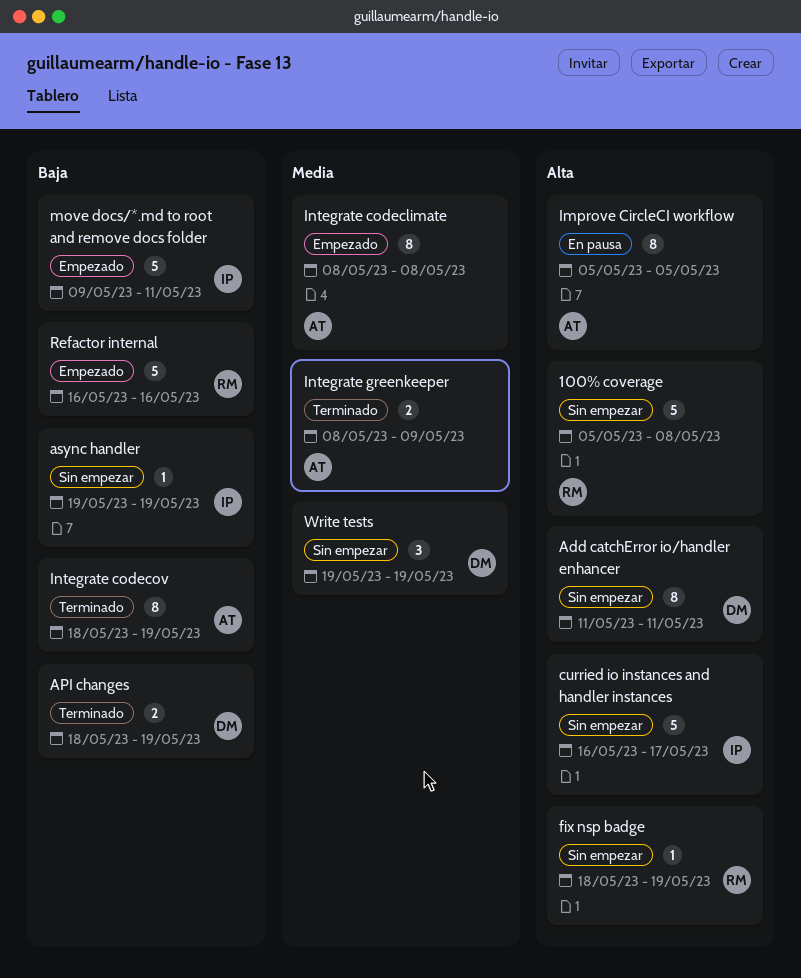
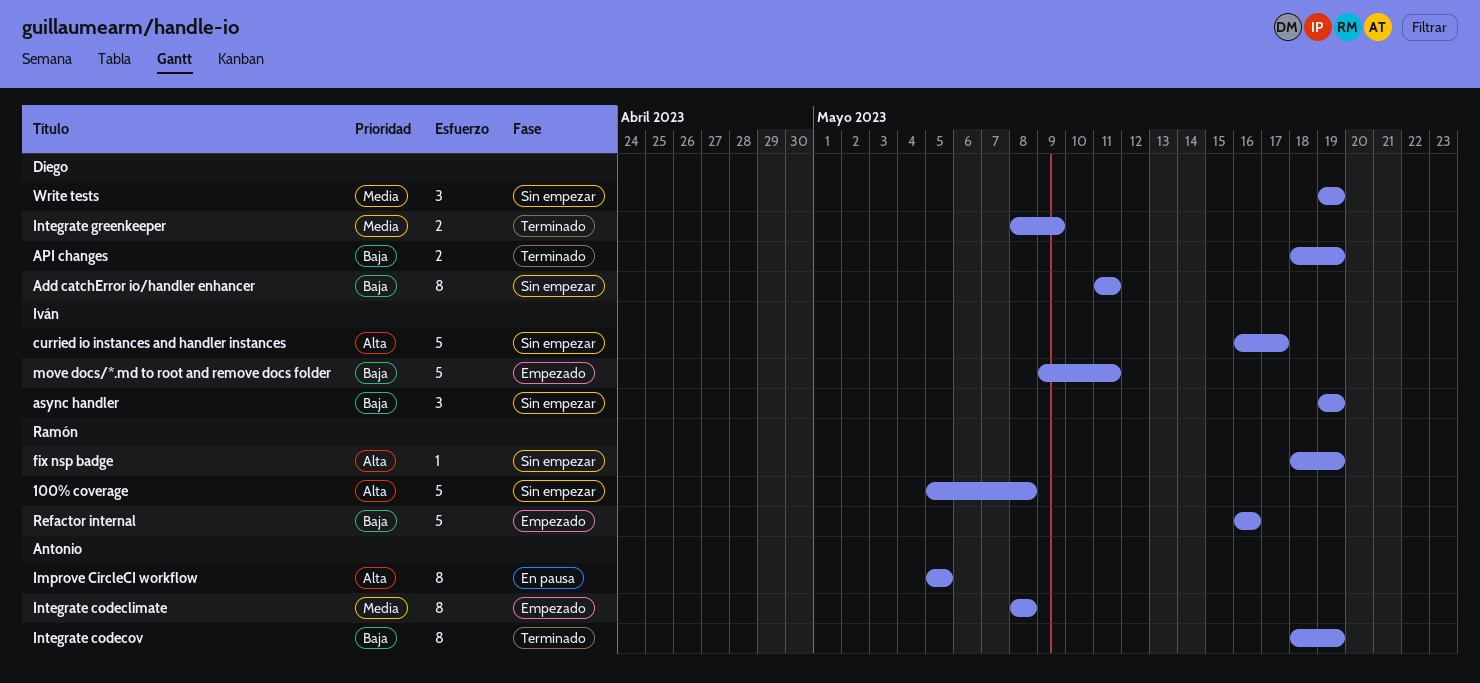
Add catchError io/handler enhancer, priority: Alta -> Baja
async handler, estimate: 1 -> 3
Integrate greenkeeper, owner: Antonio -> Diego

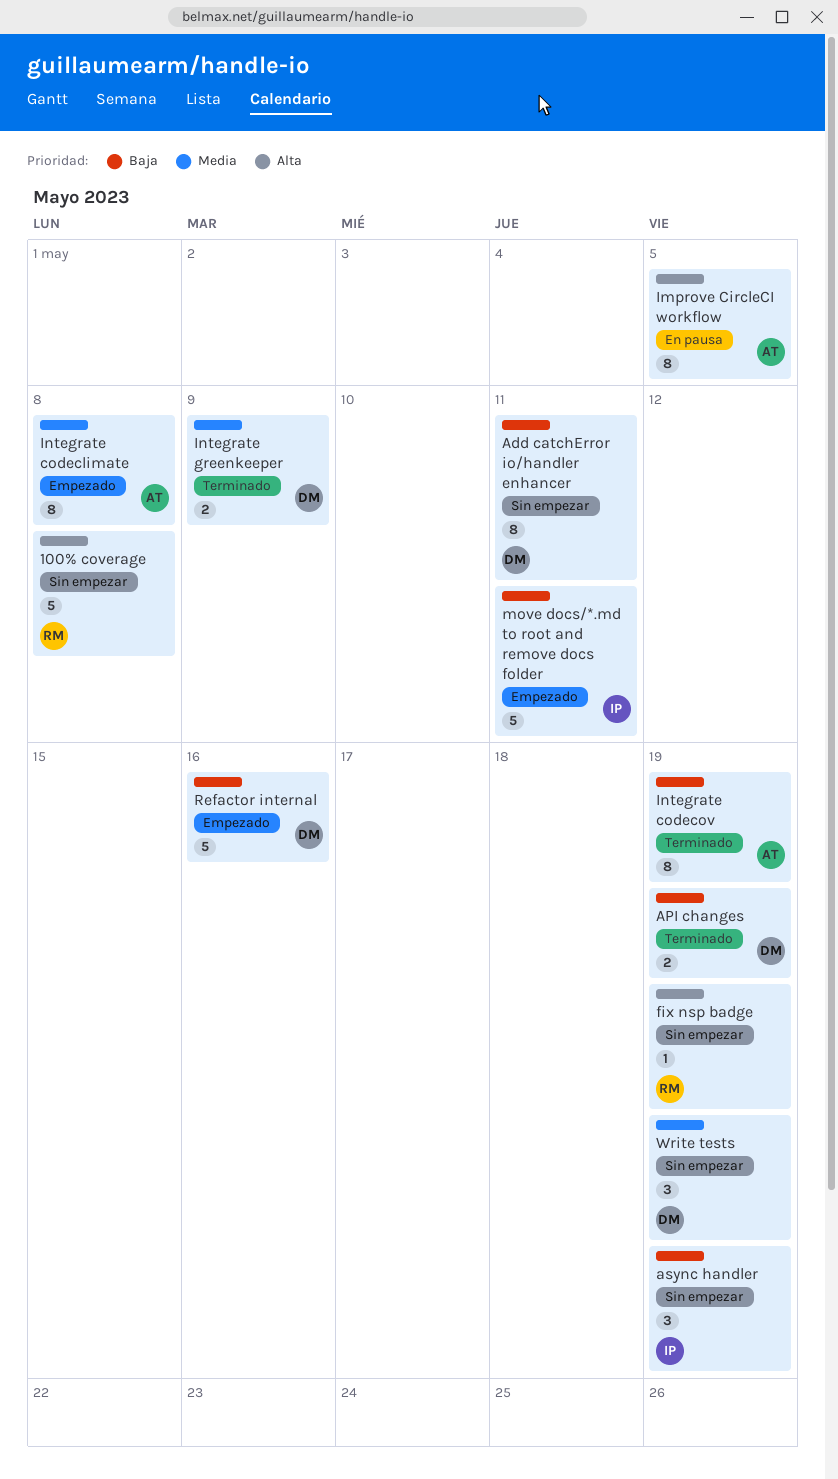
curried io instances and handler instances: present -> none
Refactor internal, owner: Ramón -> Diego

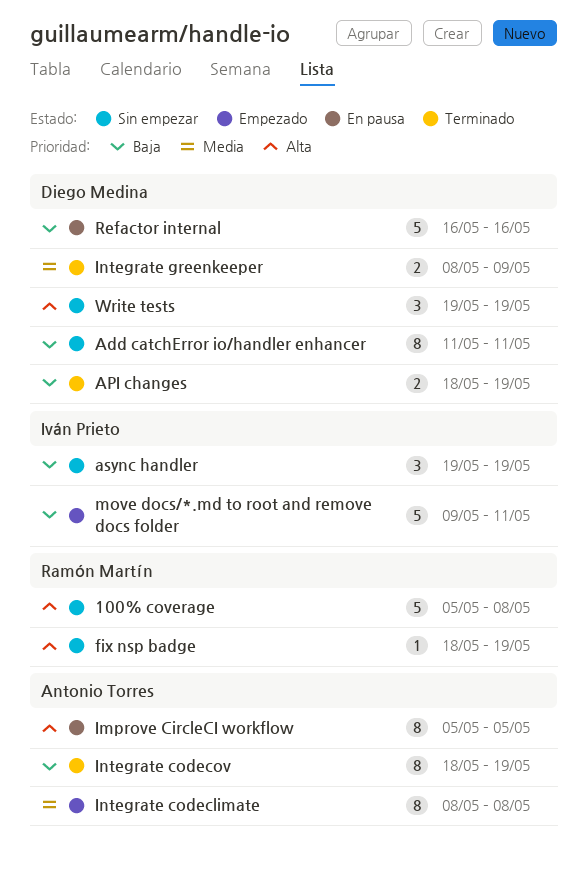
Refactor internal, status: Empezado -> En pausa
Write tests, priority: Media -> Alta

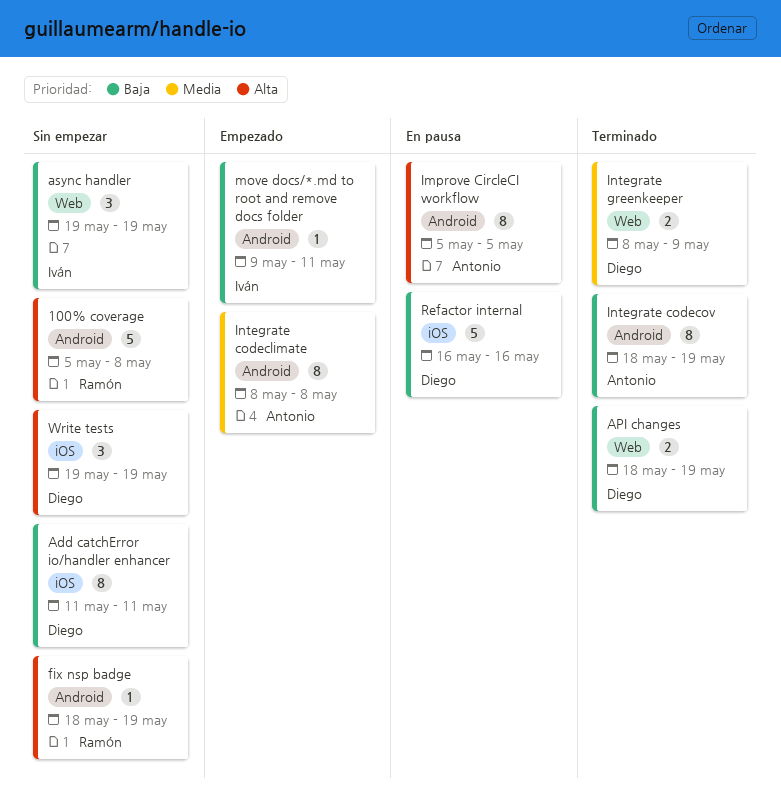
move docs/*.md to root and remove docs folder, estimate: 5 -> 1

